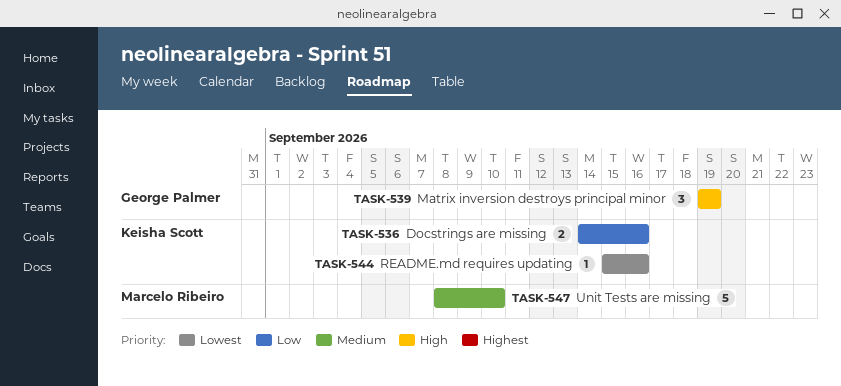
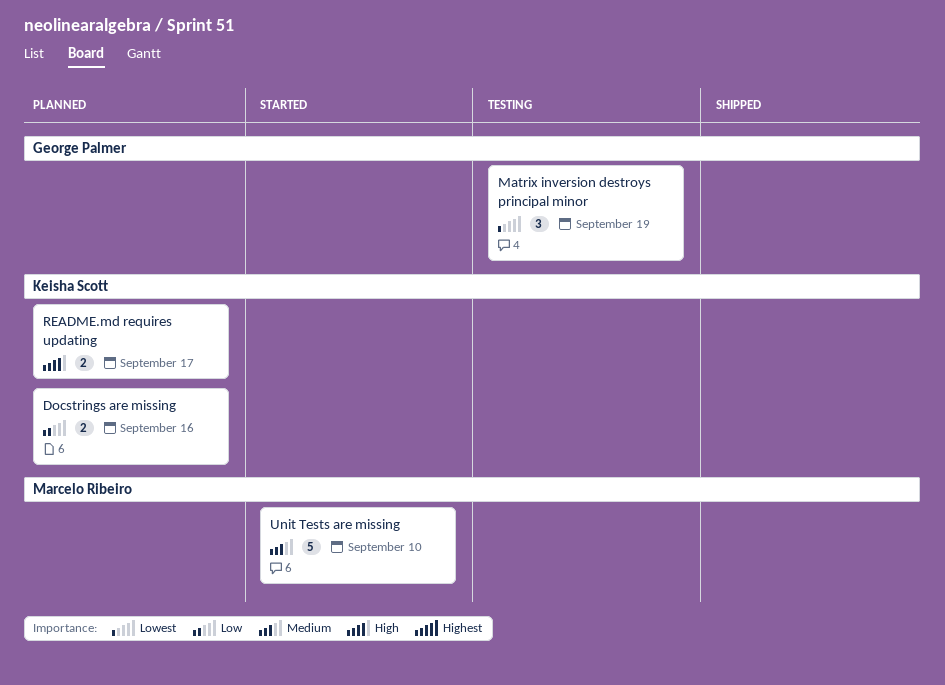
Matrix inversion destroys principal minor, priority: High -> Lowest
README.md requires updating, priority: Lowest -> High
README.md requires updating, estimate: 1 -> 2
README.md requires updating, due: Sep 16 -> Sep 17

